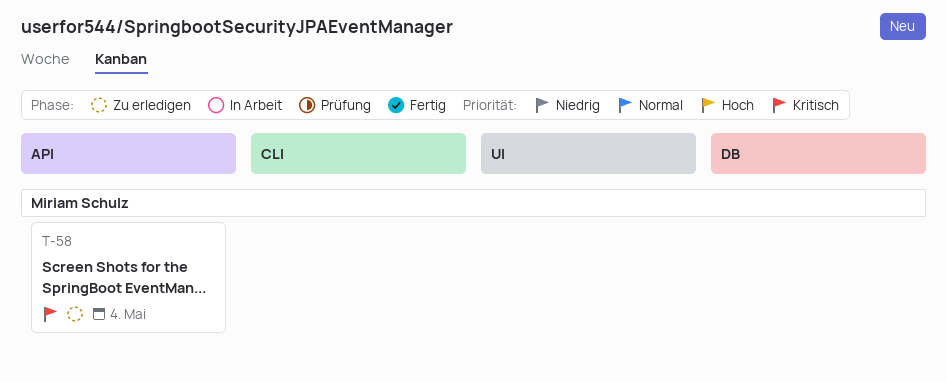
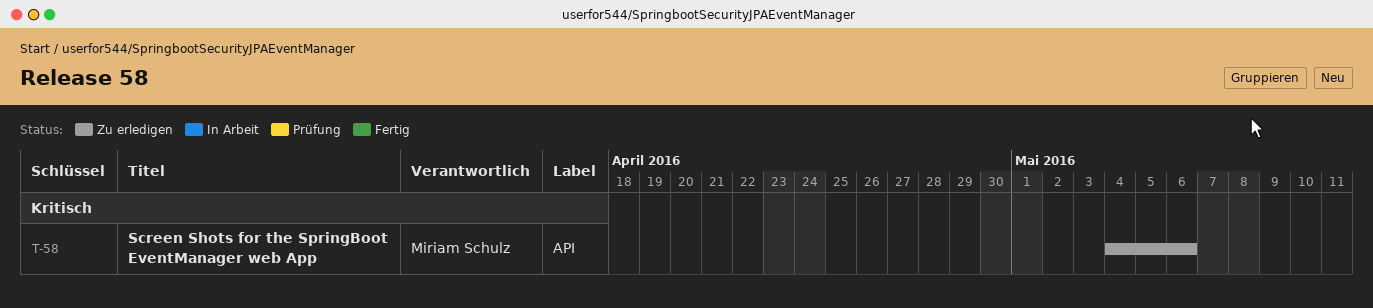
T-58, due: May 4 -> May 6

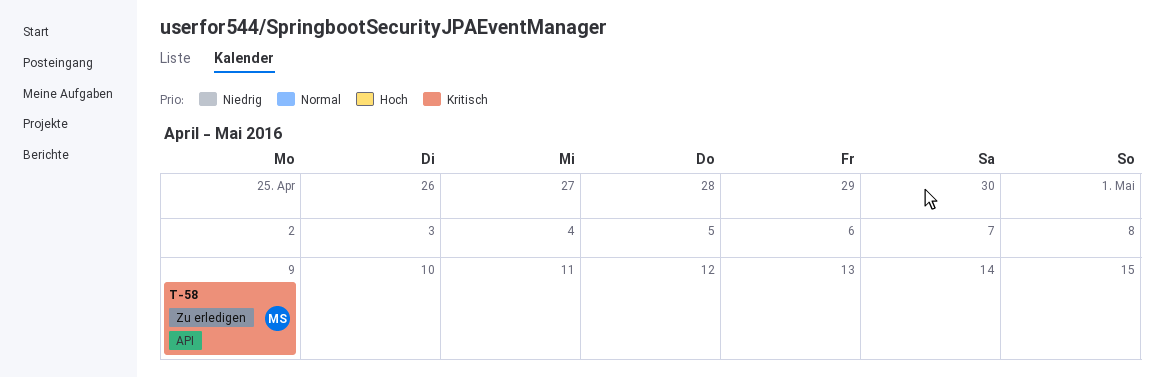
T-58, due: May 6 -> May 9

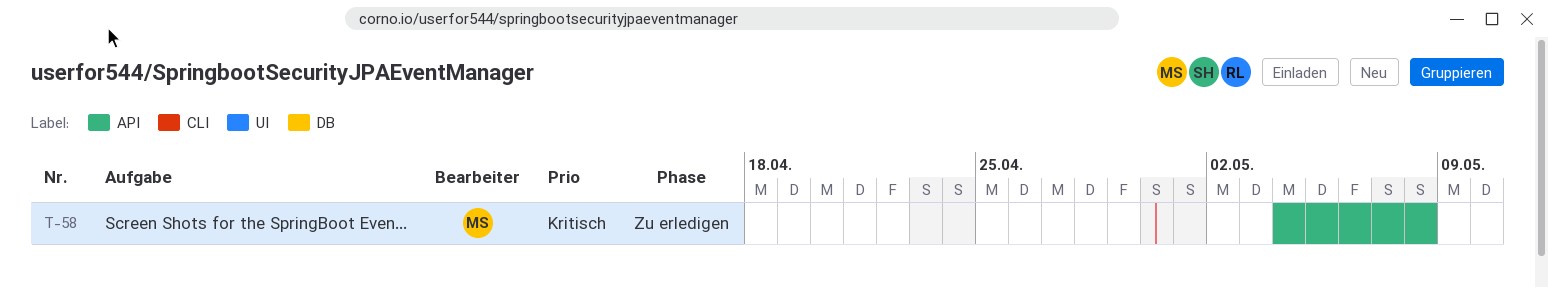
T-58, due: May 9 -> May 8

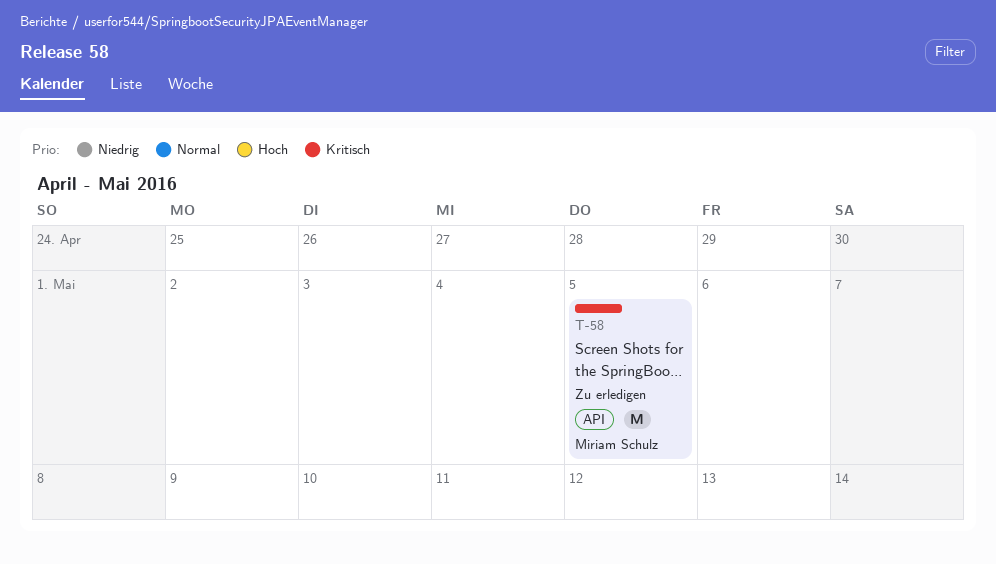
T-58, due: May 8 -> May 5

